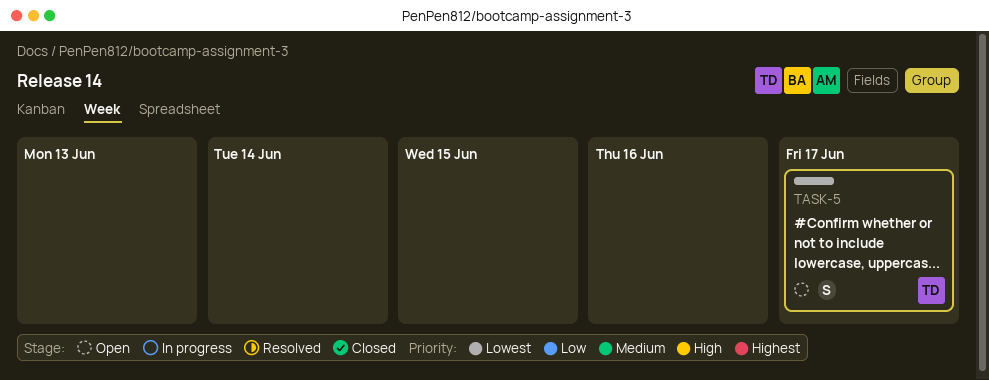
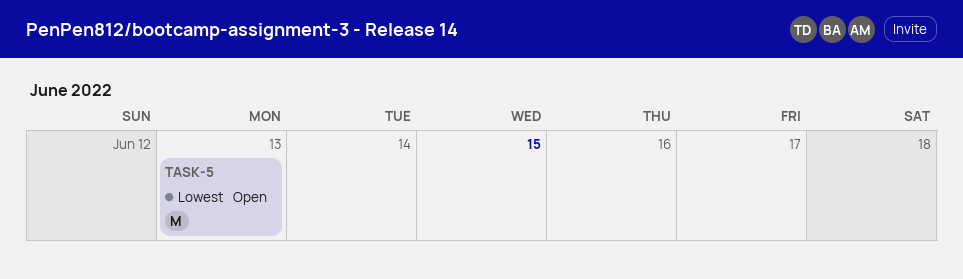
TASK-5, estimate: S -> M
TASK-5, due: Jun 17 -> Jun 13

